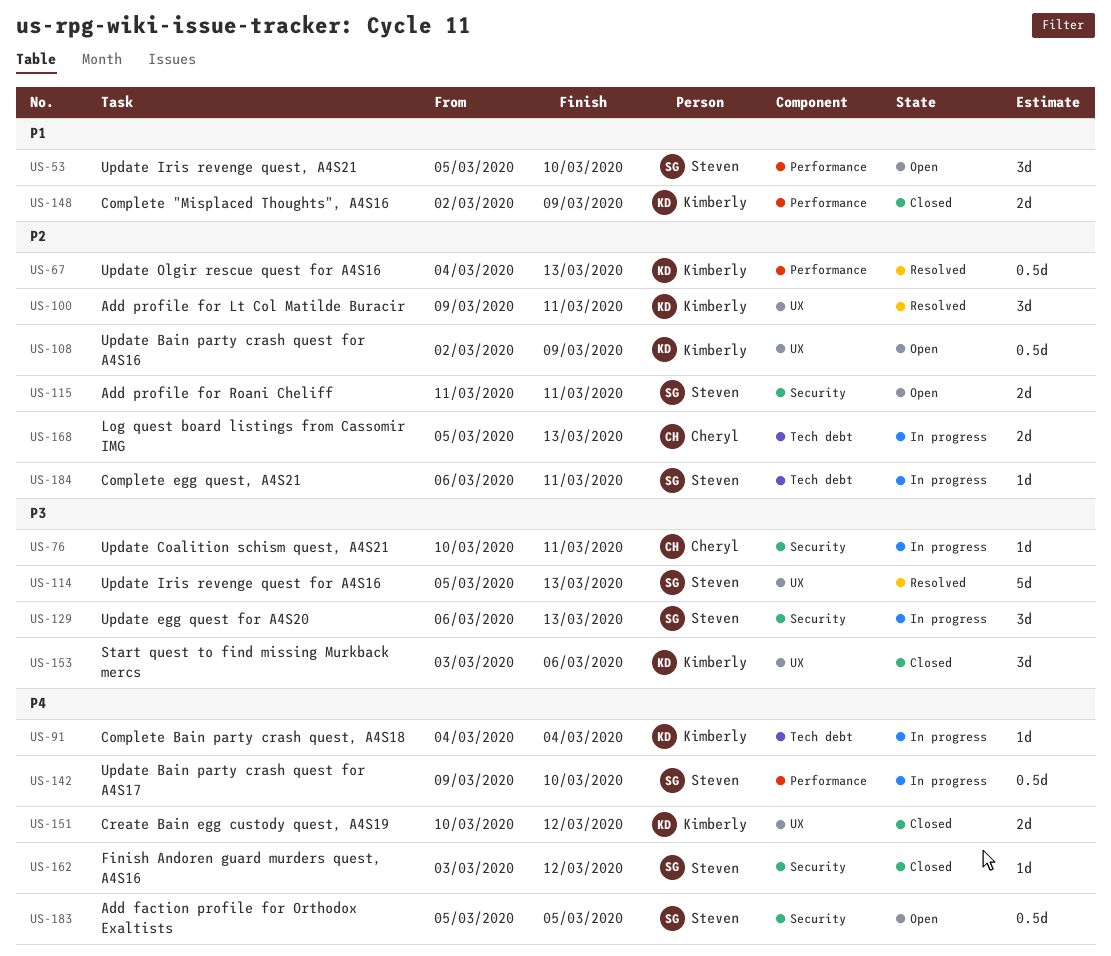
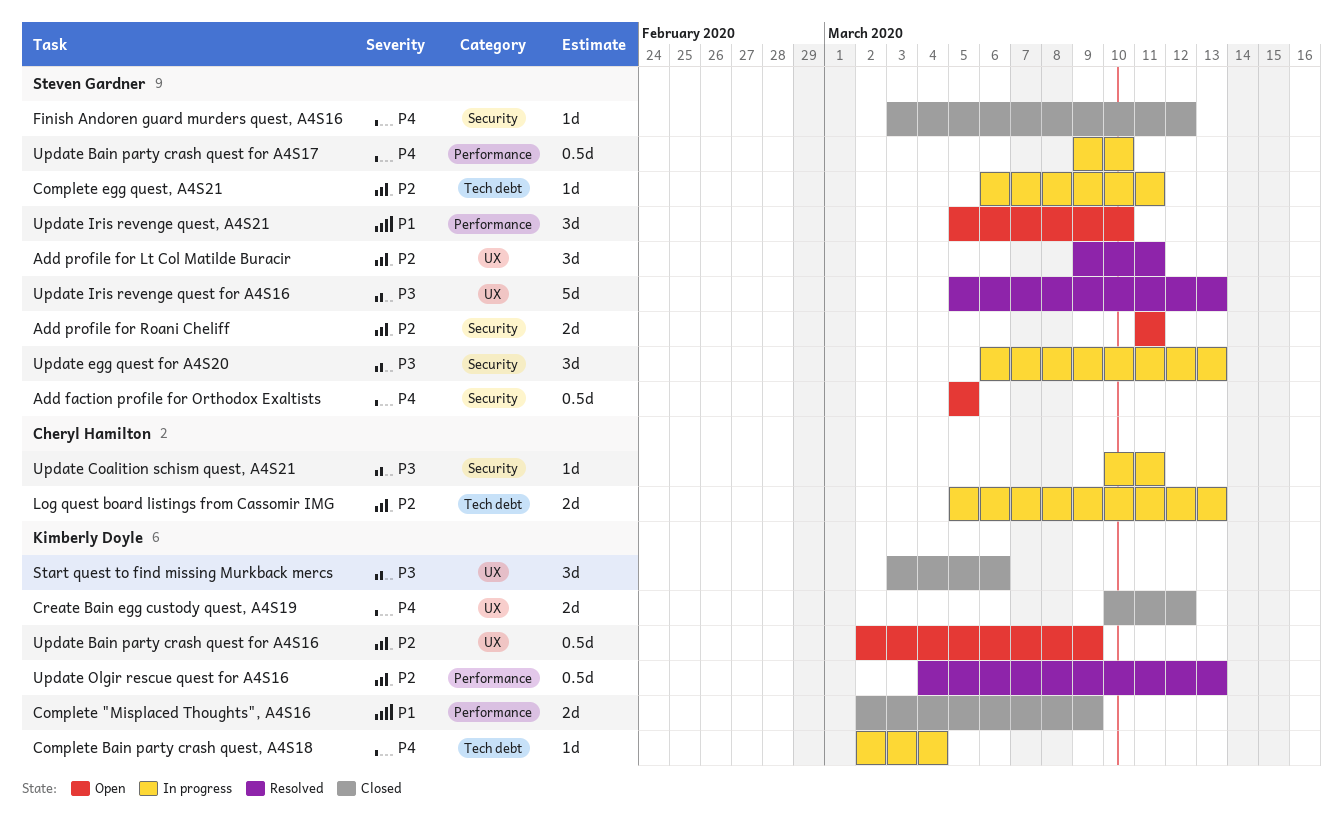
Add profile for Lt Col Matilde Buracir, owner: Kimberly Doyle -> Steven Gardner
Complete Bain party crash quest, A4S18, start: Mar 4 -> Mar 2

